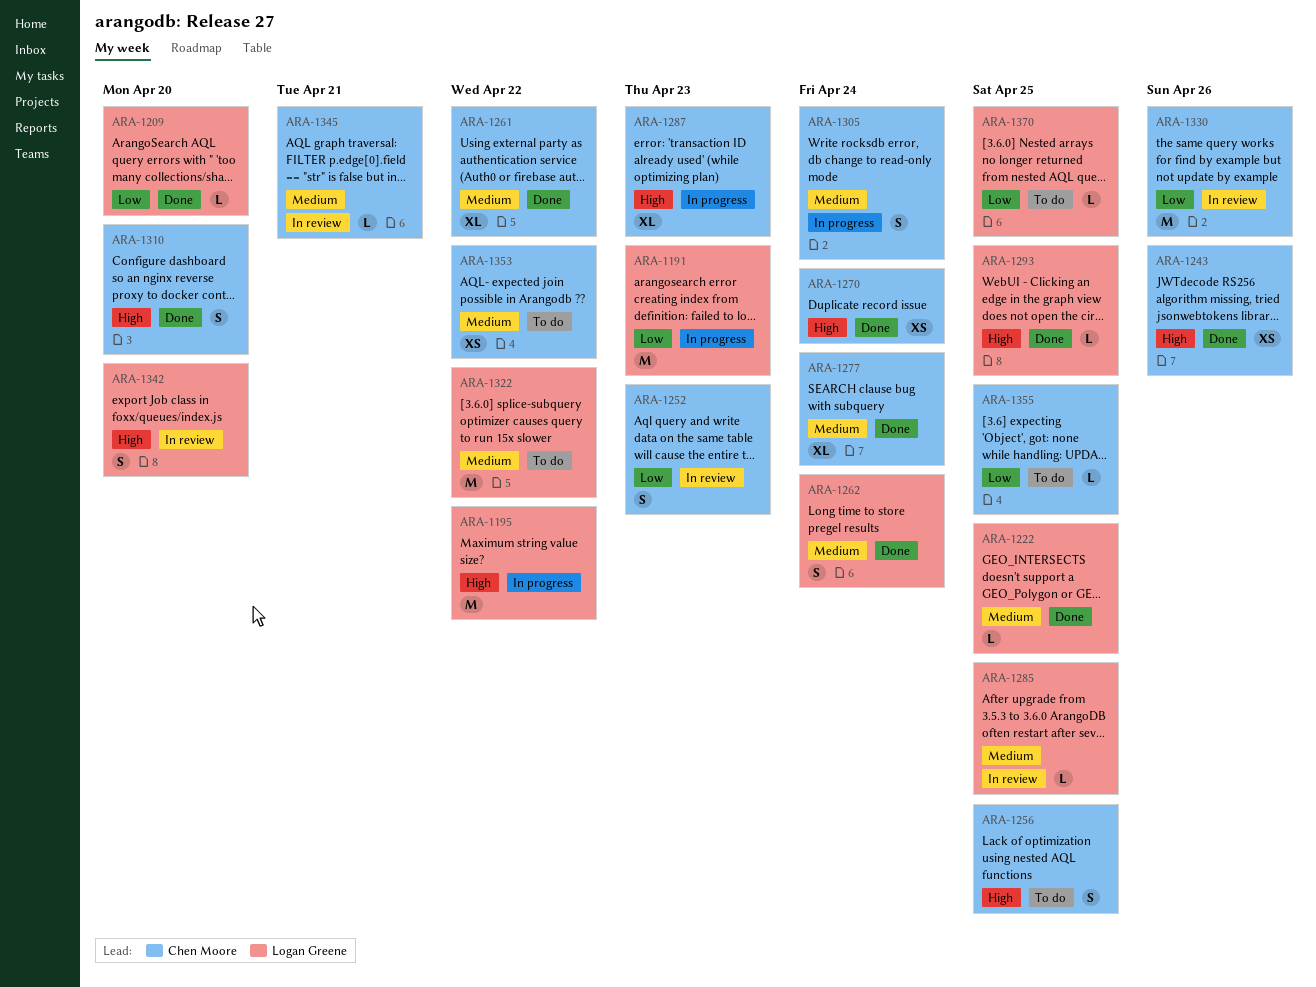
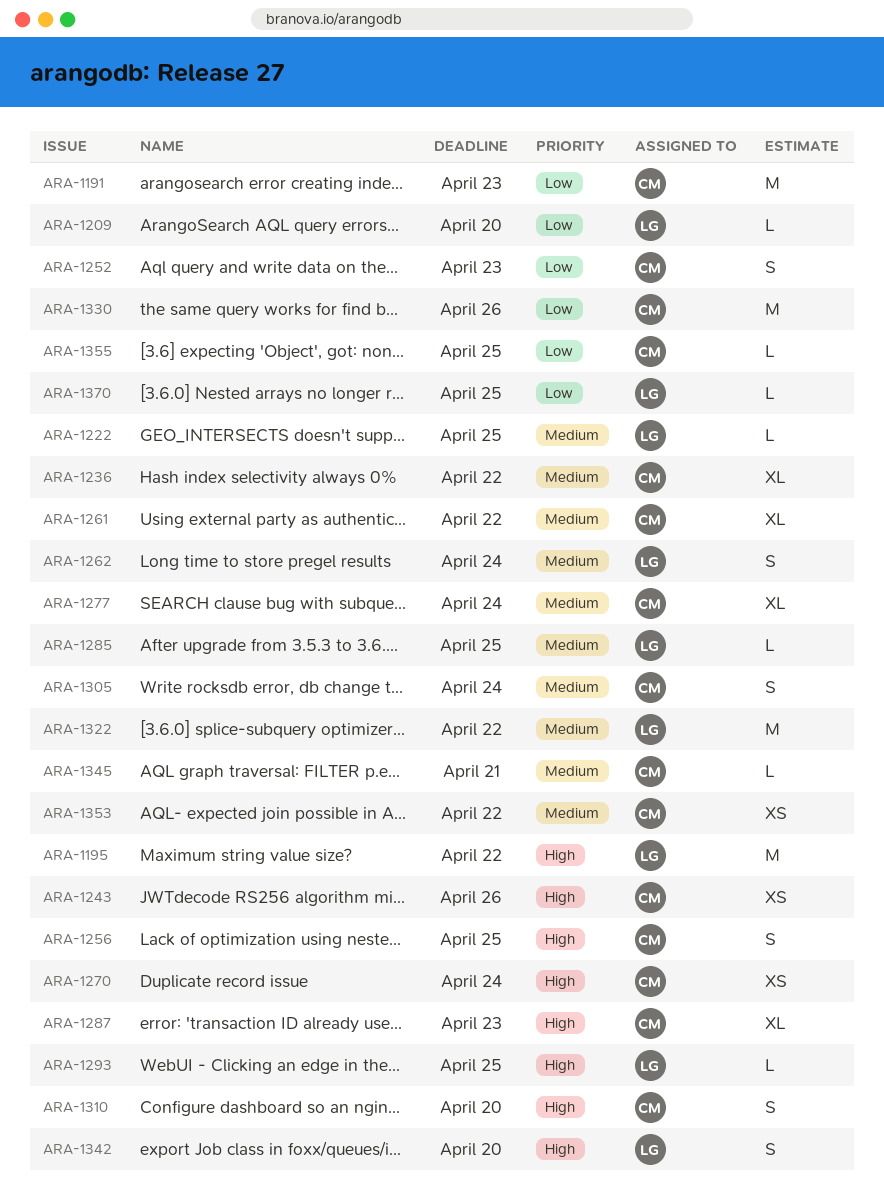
ARA-1191, owner: Logan Greene -> Chen Moore
ARA-1236: none -> present

